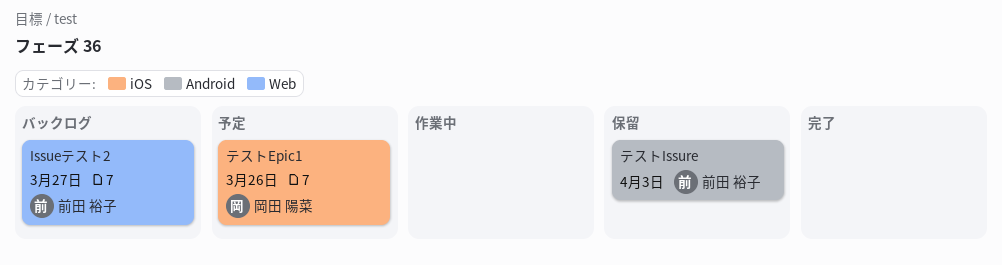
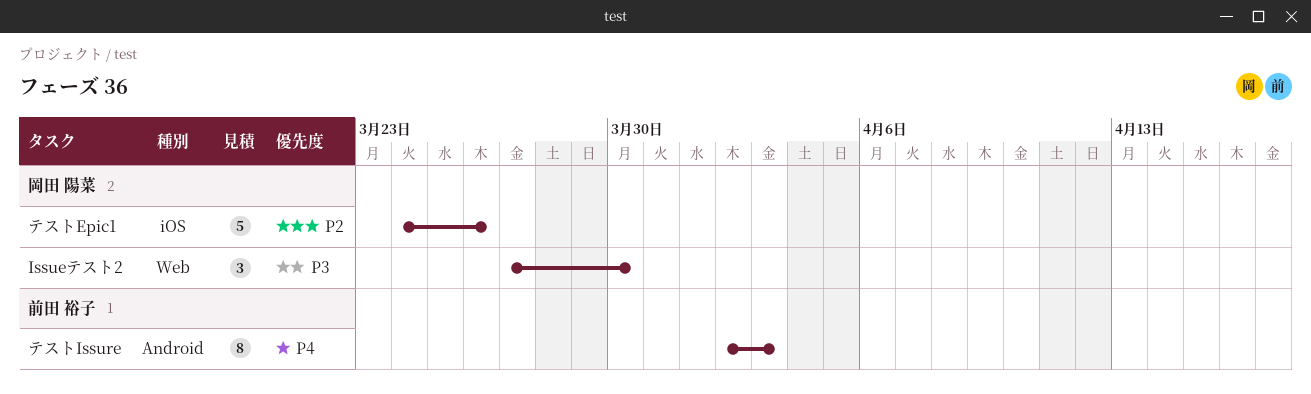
Issueテスト2, owner: 前田 裕子 -> 岡田 陽菜
Issueテスト2, due: Mar 27 -> Mar 30

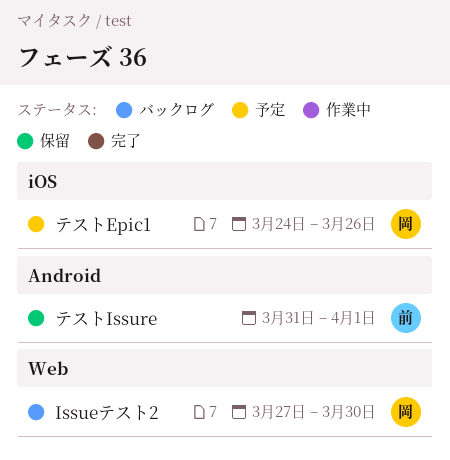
テストIssure, start: Apr 2 -> Mar 31
テストIssure, due: Apr 3 -> Apr 1

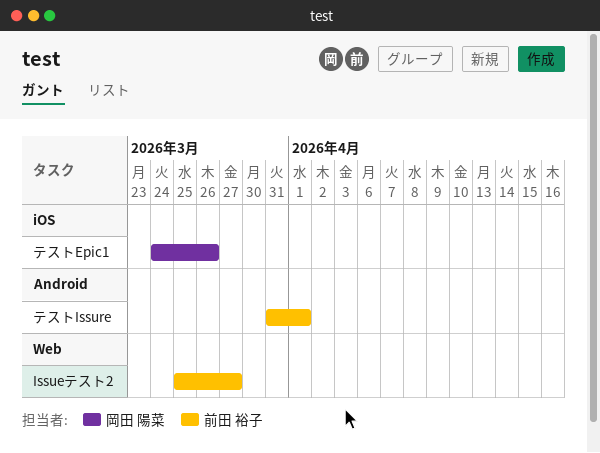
Issueテスト2, owner: 岡田 陽菜 -> 前田 裕子
Issueテスト2, start: Mar 27 -> Mar 25
Issueテスト2, due: Mar 30 -> Mar 27

